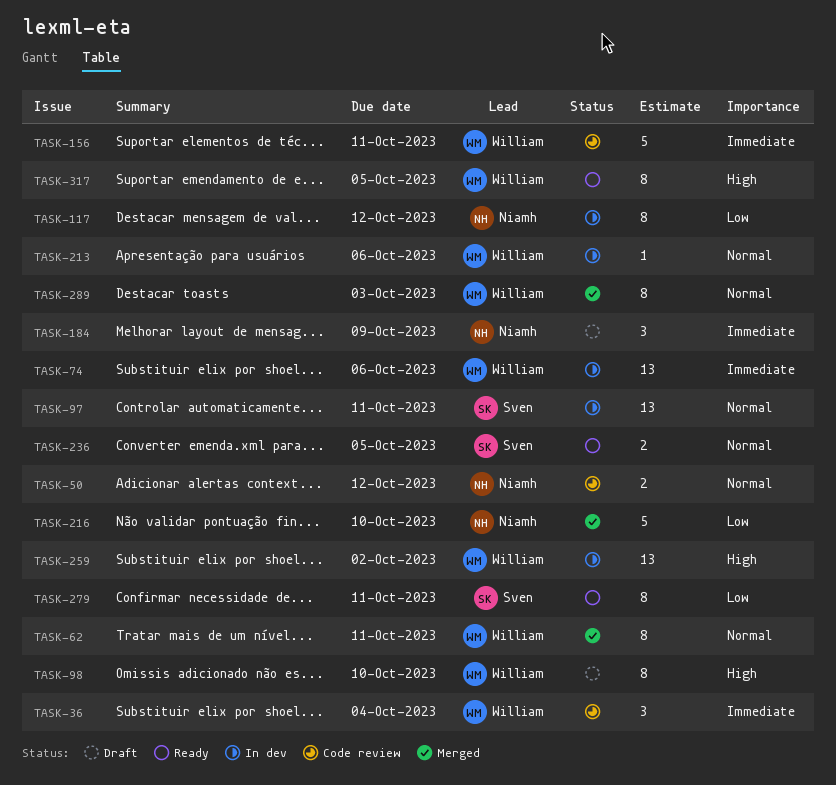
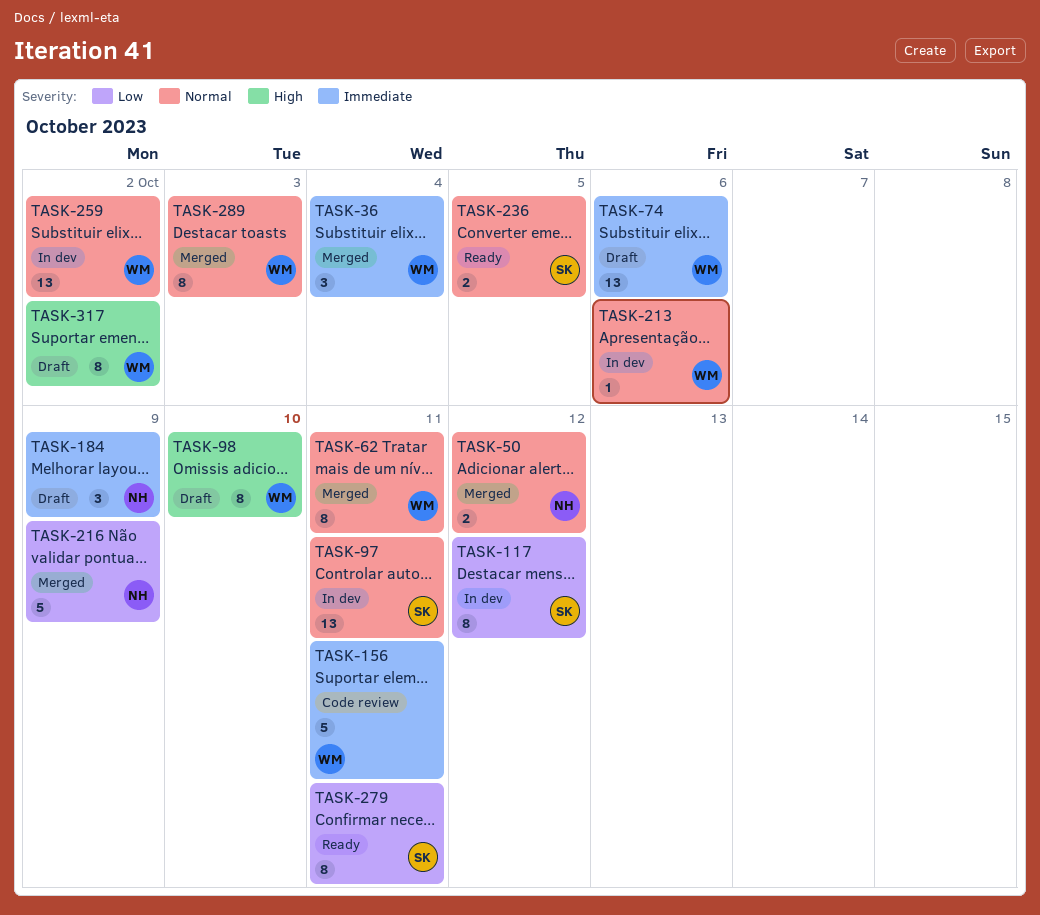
TASK-36, status: Code review -> Merged
TASK-50, status: Code review -> Merged
TASK-74, status: In dev -> Draft
TASK-117, owner: Niamh -> Sven
TASK-216, due: Oct 10 -> Oct 9
TASK-259, priority: High -> Normal
TASK-317, status: Ready -> Draft
TASK-317, due: Oct 5 -> Oct 2

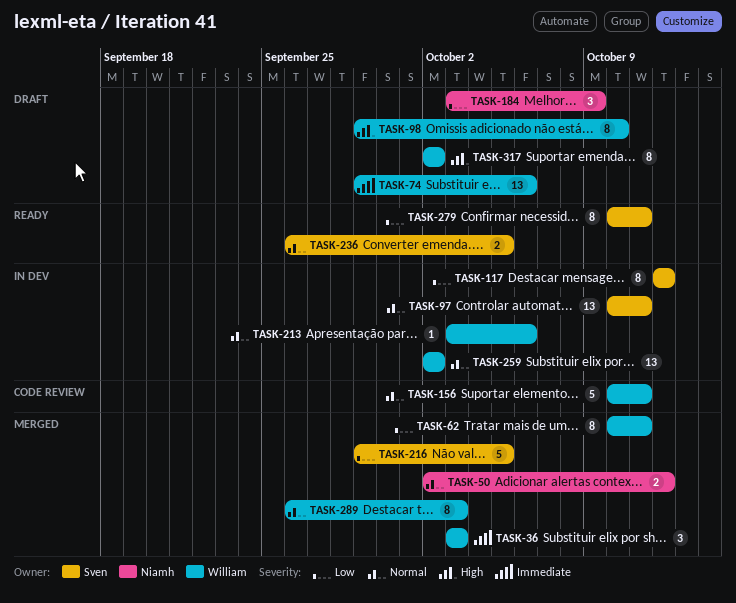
TASK-36, due: Oct 4 -> Oct 3
TASK-62, priority: Normal -> Low
TASK-156, priority: Immediate -> Normal
TASK-184, priority: Immediate -> Low
TASK-216, owner: Niamh -> Sven
TASK-216, due: Oct 9 -> Oct 5

